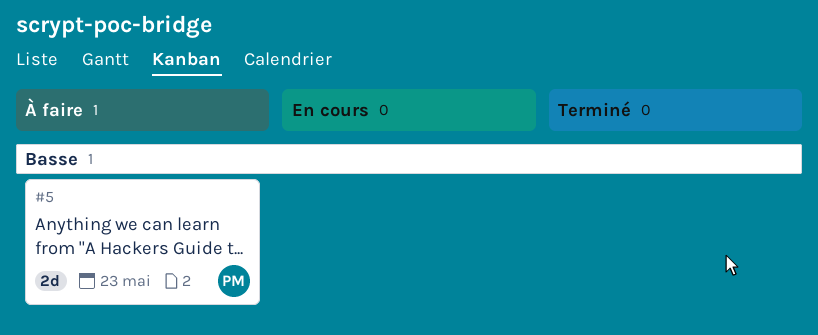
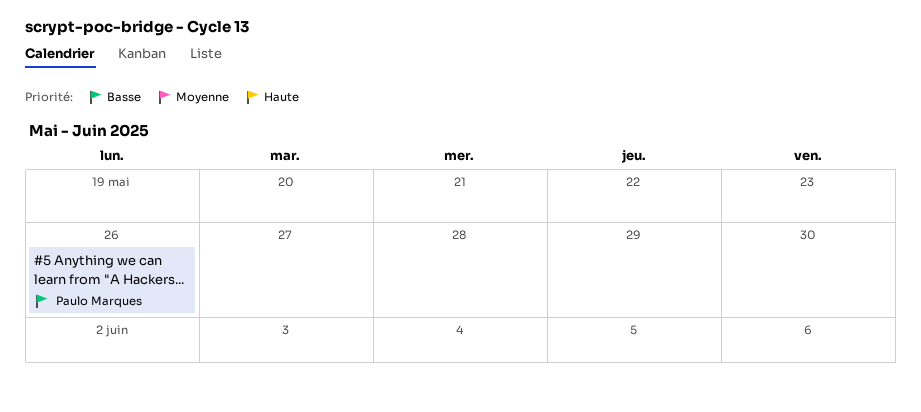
#5, due: May 23 -> May 26

